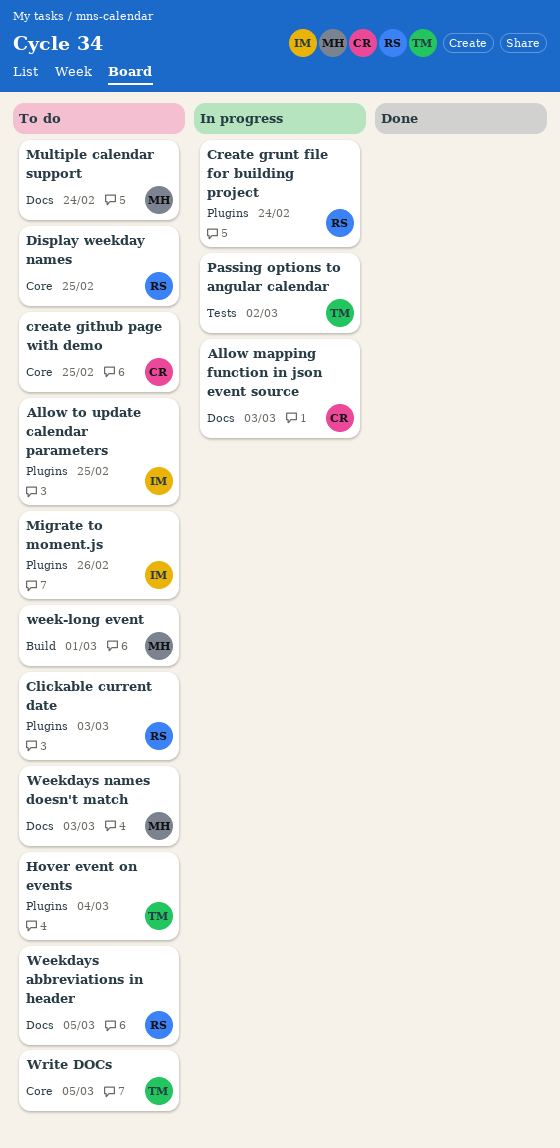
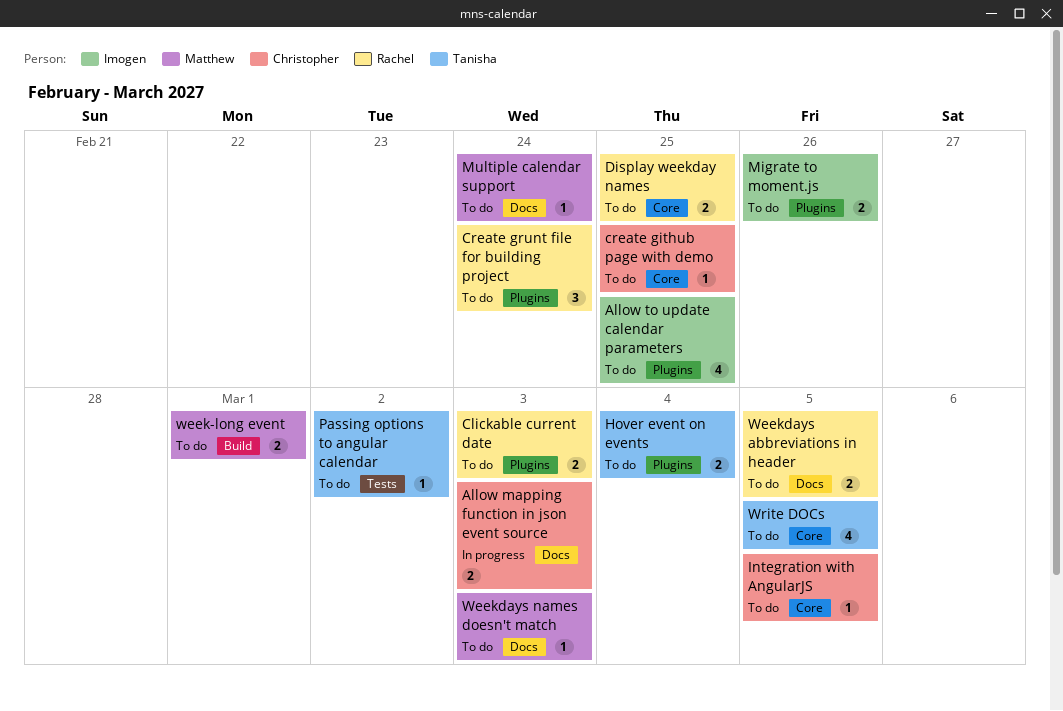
Create grunt file for building project, status: In progress -> To do
Integration with AngularJS: none -> present
Passing options to angular calendar, status: In progress -> To do

